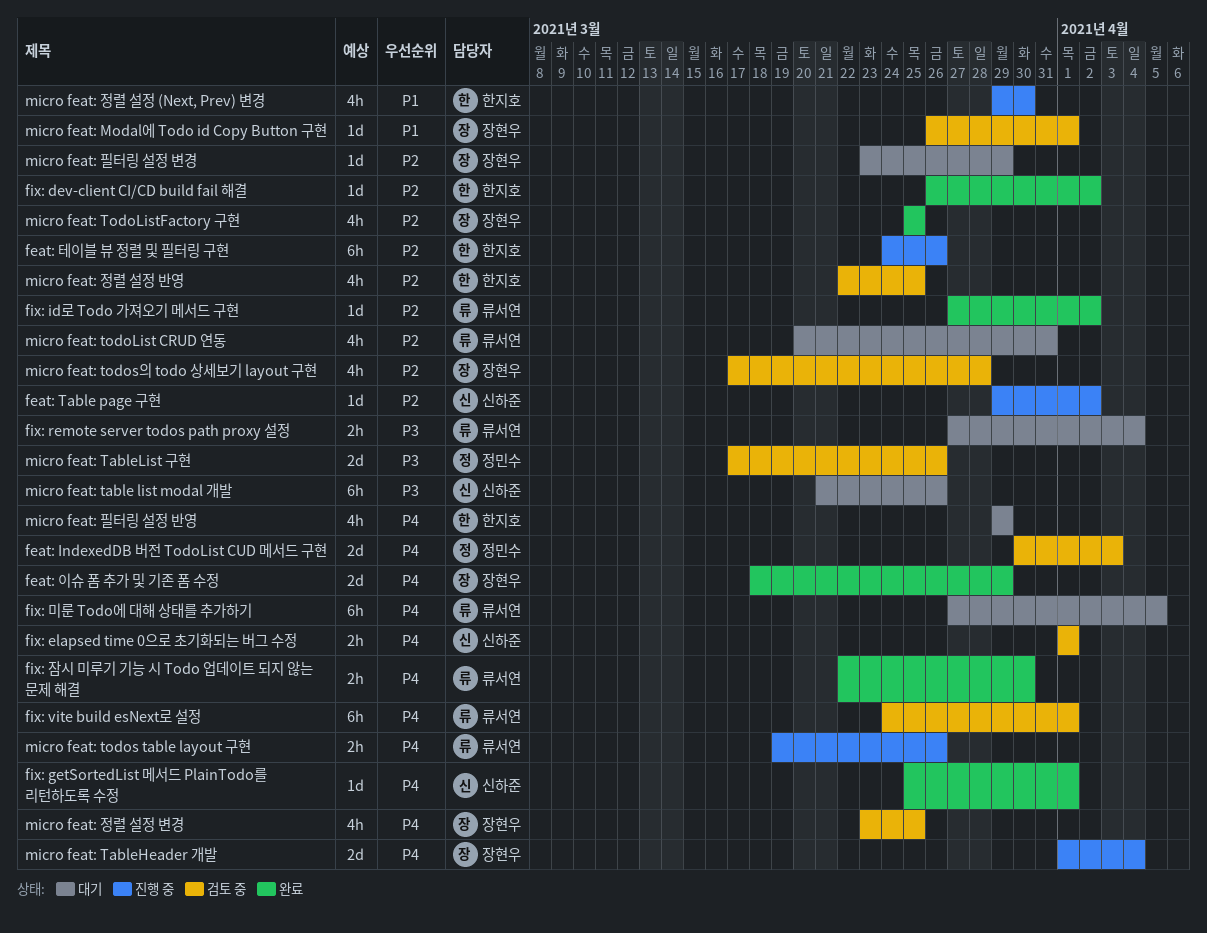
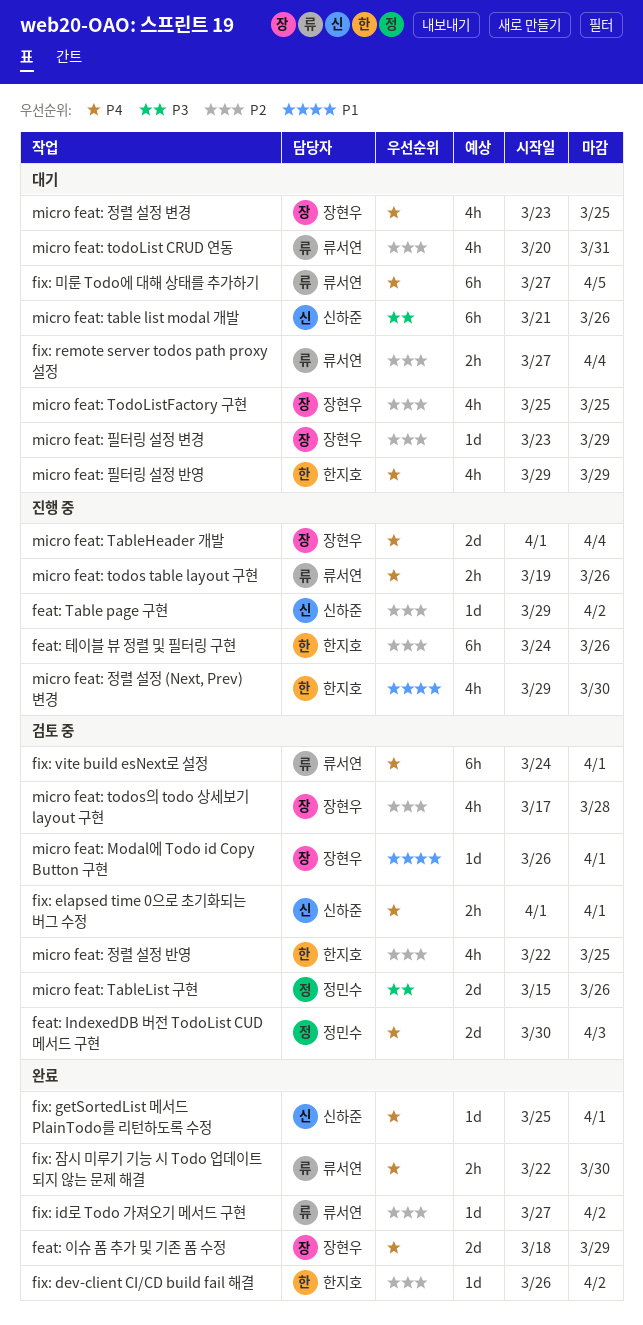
fix: remote server todos path proxy 설정, priority: P3 -> P2
micro feat: TableList 구현, start: Mar 17 -> Mar 15
micro feat: TodoListFactory 구현, status: 완료 -> 대기
micro feat: 정렬 설정 변경, status: 검토 중 -> 대기

